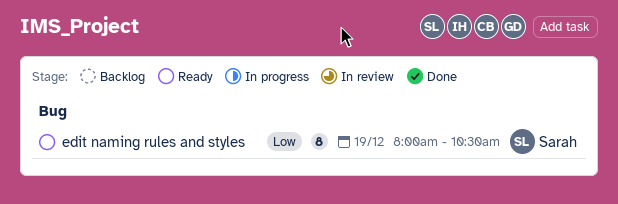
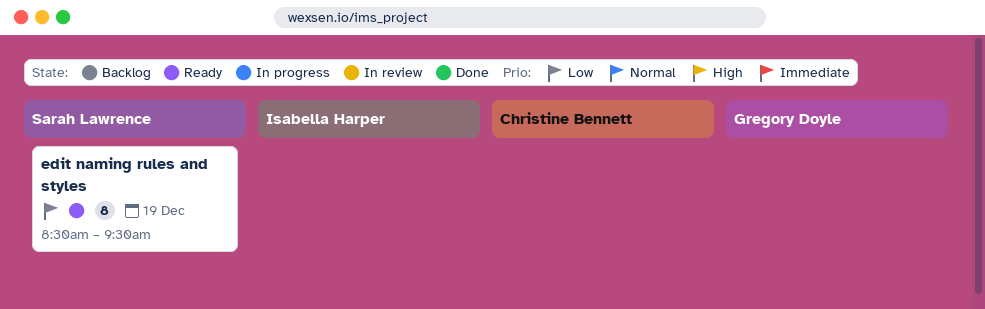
edit naming rules and styles, begins: 08:00 -> 08:30
edit naming rules and styles, ends: 10:30 -> 09:30

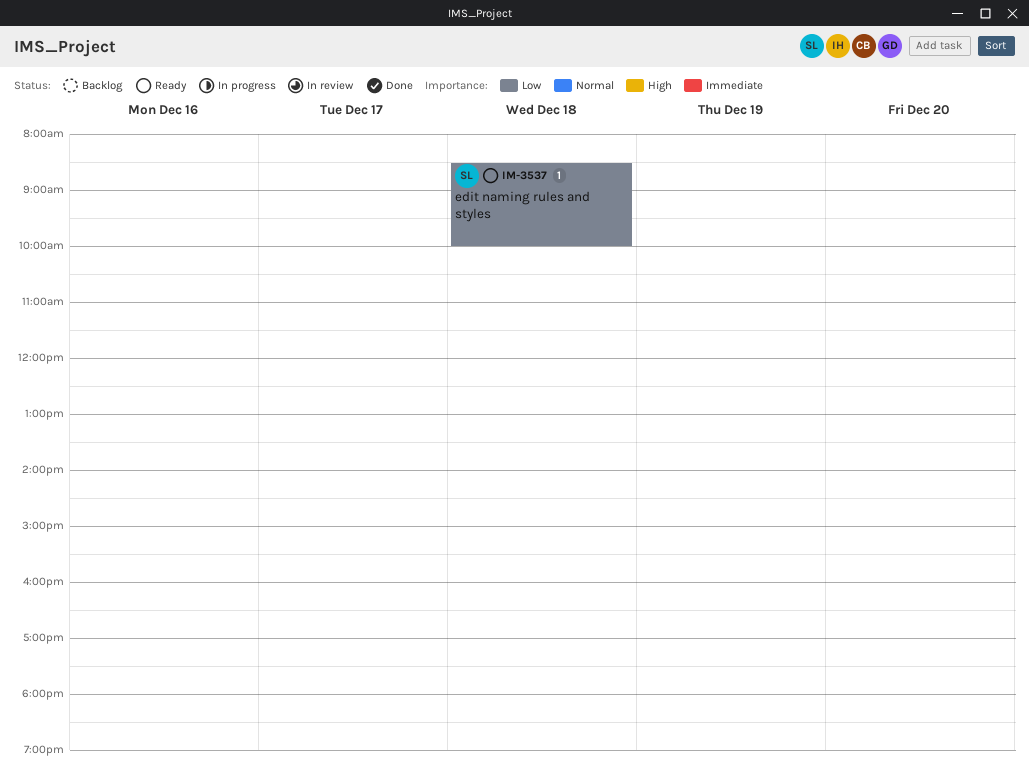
edit naming rules and styles, estimate: 8 -> 1
edit naming rules and styles, day: Dec 19 -> Dec 18
edit naming rules and styles, ends: 09:30 -> 10:00

